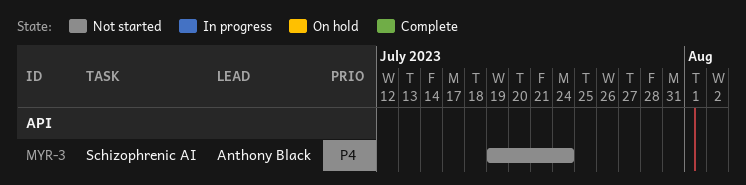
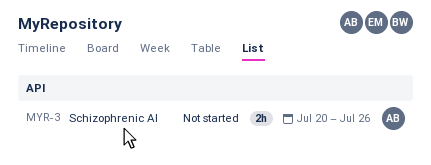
MYR-3, start: Jul 19 -> Jul 20
MYR-3, due: Jul 24 -> Jul 26

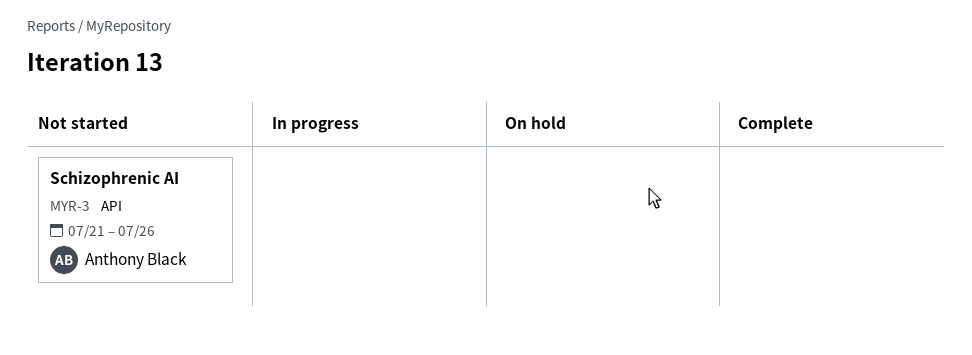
MYR-3, start: Jul 20 -> Jul 21

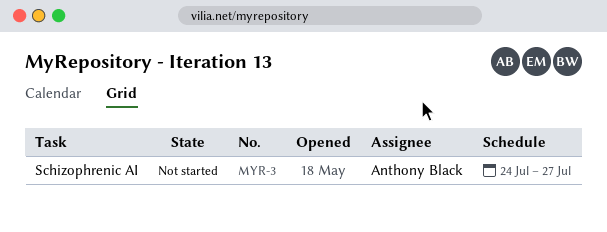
MYR-3, start: Jul 21 -> Jul 24
MYR-3, due: Jul 26 -> Jul 27

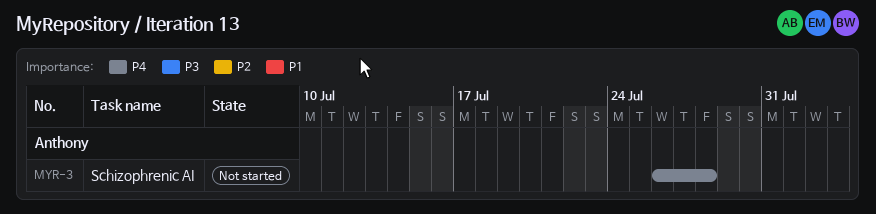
MYR-3, start: Jul 24 -> Jul 26
MYR-3, due: Jul 27 -> Jul 28

